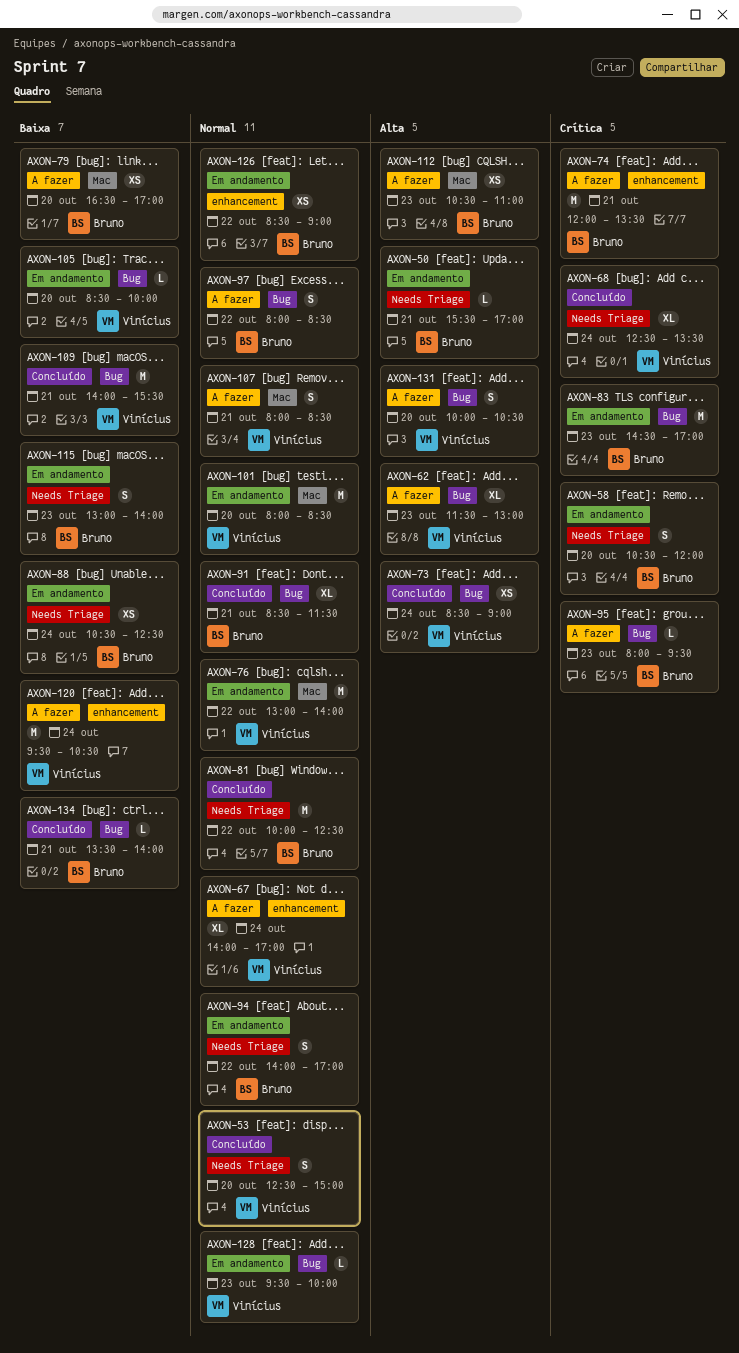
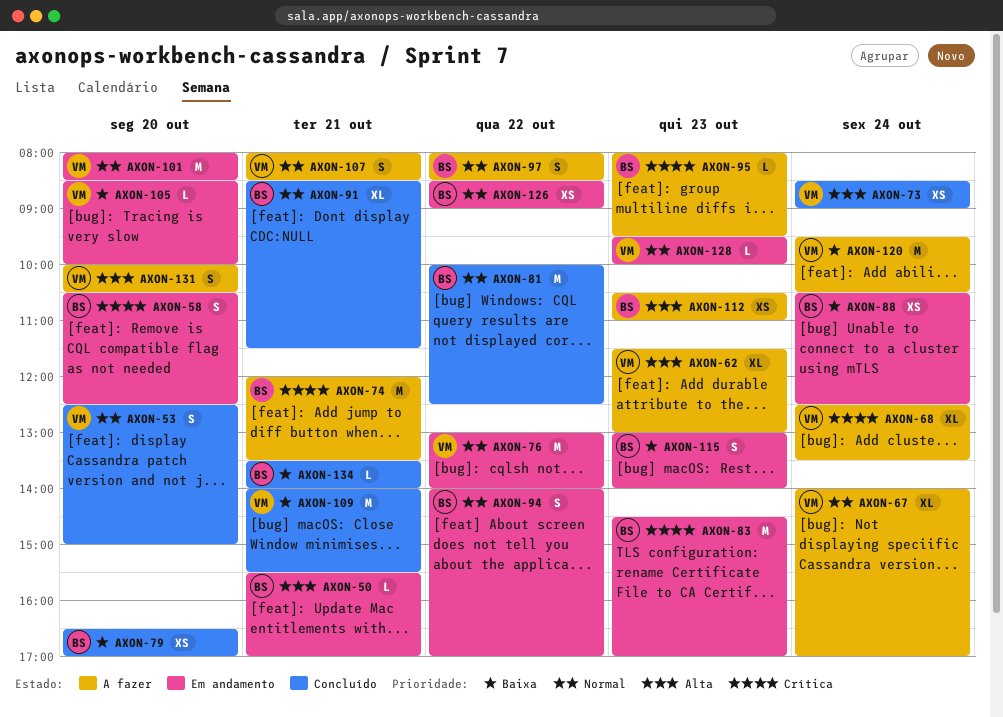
AXON-58, ends: 12:00 -> 12:30
AXON-68, status: Concluído -> A fazer
AXON-79, status: A fazer -> Concluído

